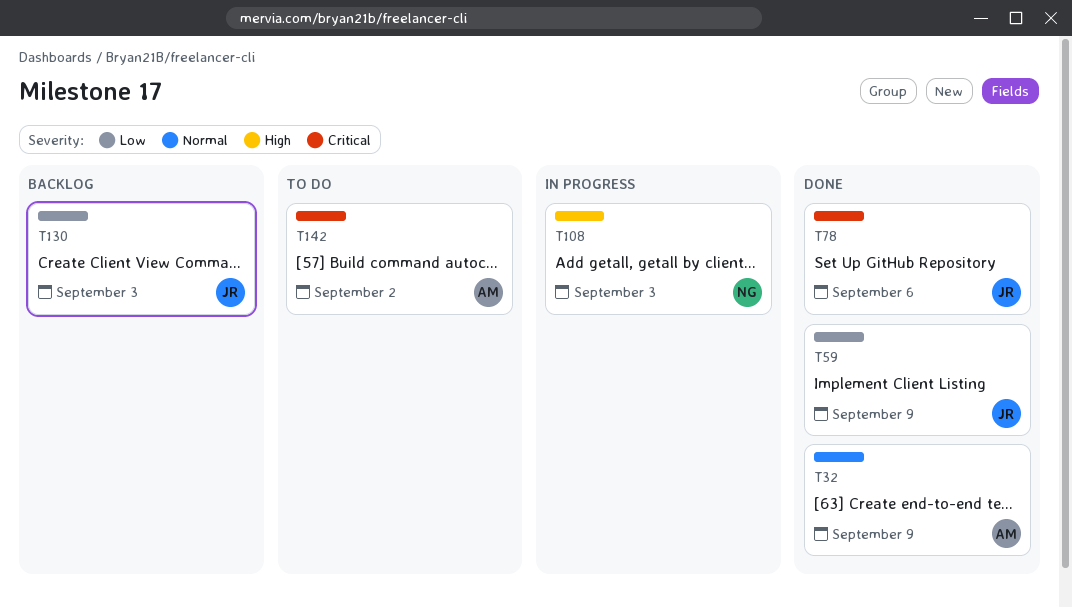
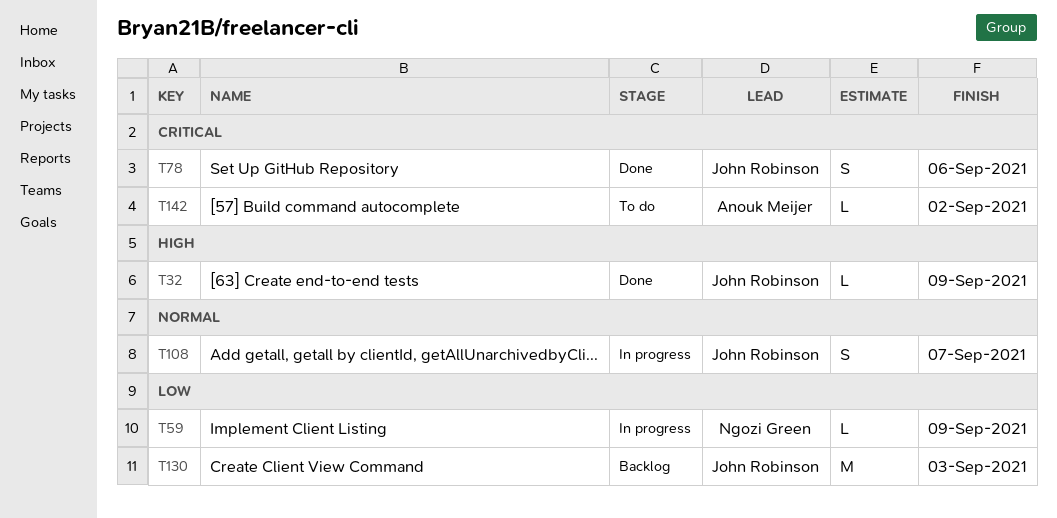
T32, owner: Anouk Meijer -> John Robinson
T32, priority: Normal -> High
T59, status: Done -> In progress
T59, owner: John Robinson -> Ngozi Green
T108, owner: Ngozi Green -> John Robinson
T108, priority: High -> Normal
T108, due: Sep 3 -> Sep 7

